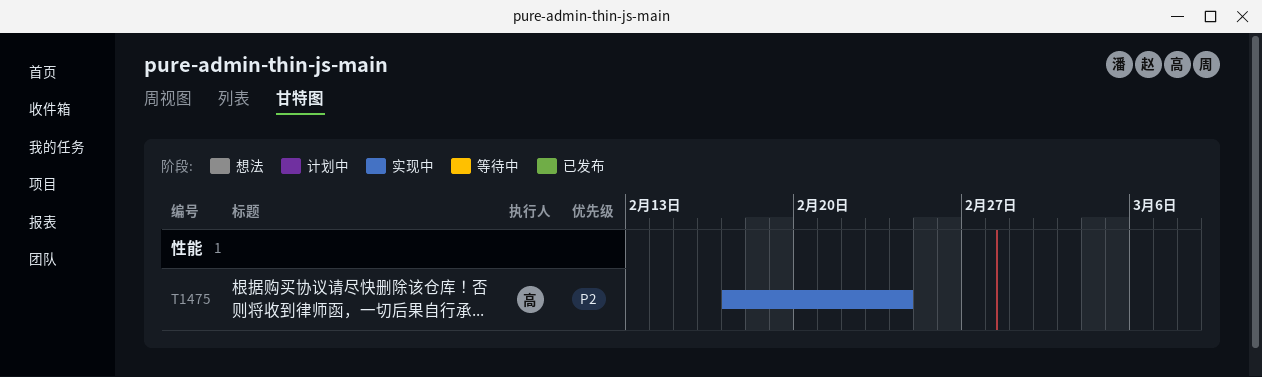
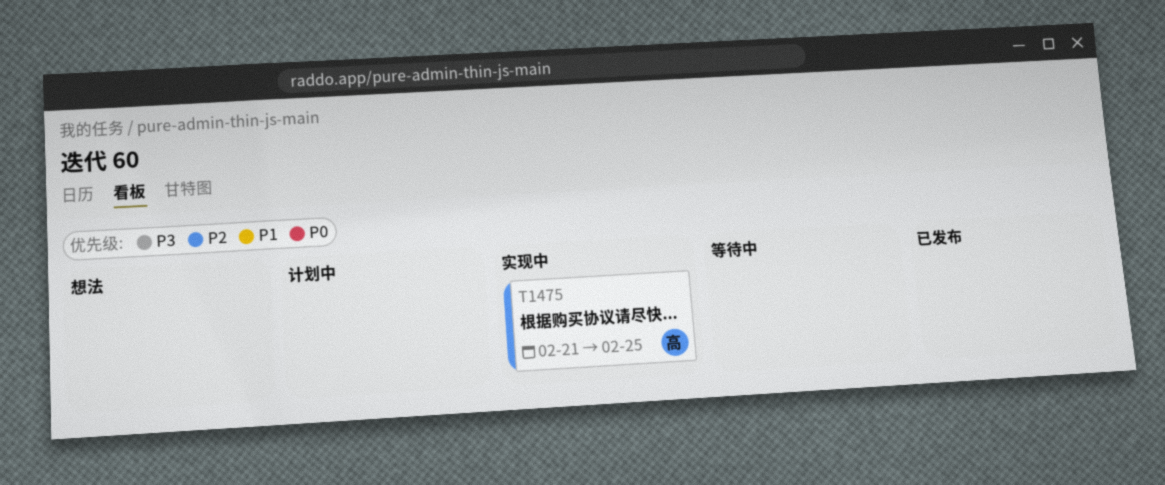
T1475, start: Feb 17 -> Feb 21
T1475, due: Feb 24 -> Feb 25

